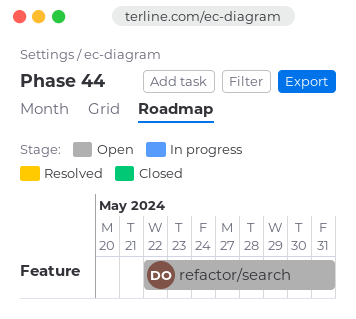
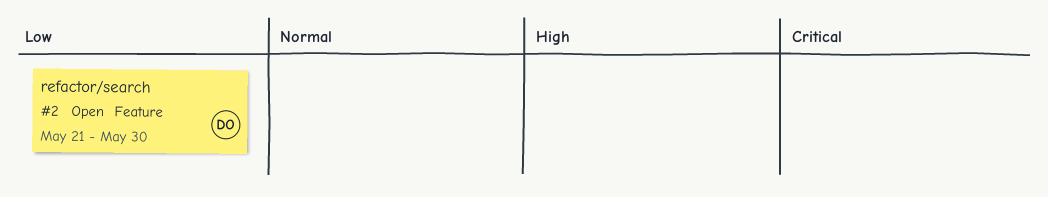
refactor/search, start: May 22 -> May 21
refactor/search, due: May 31 -> May 30

